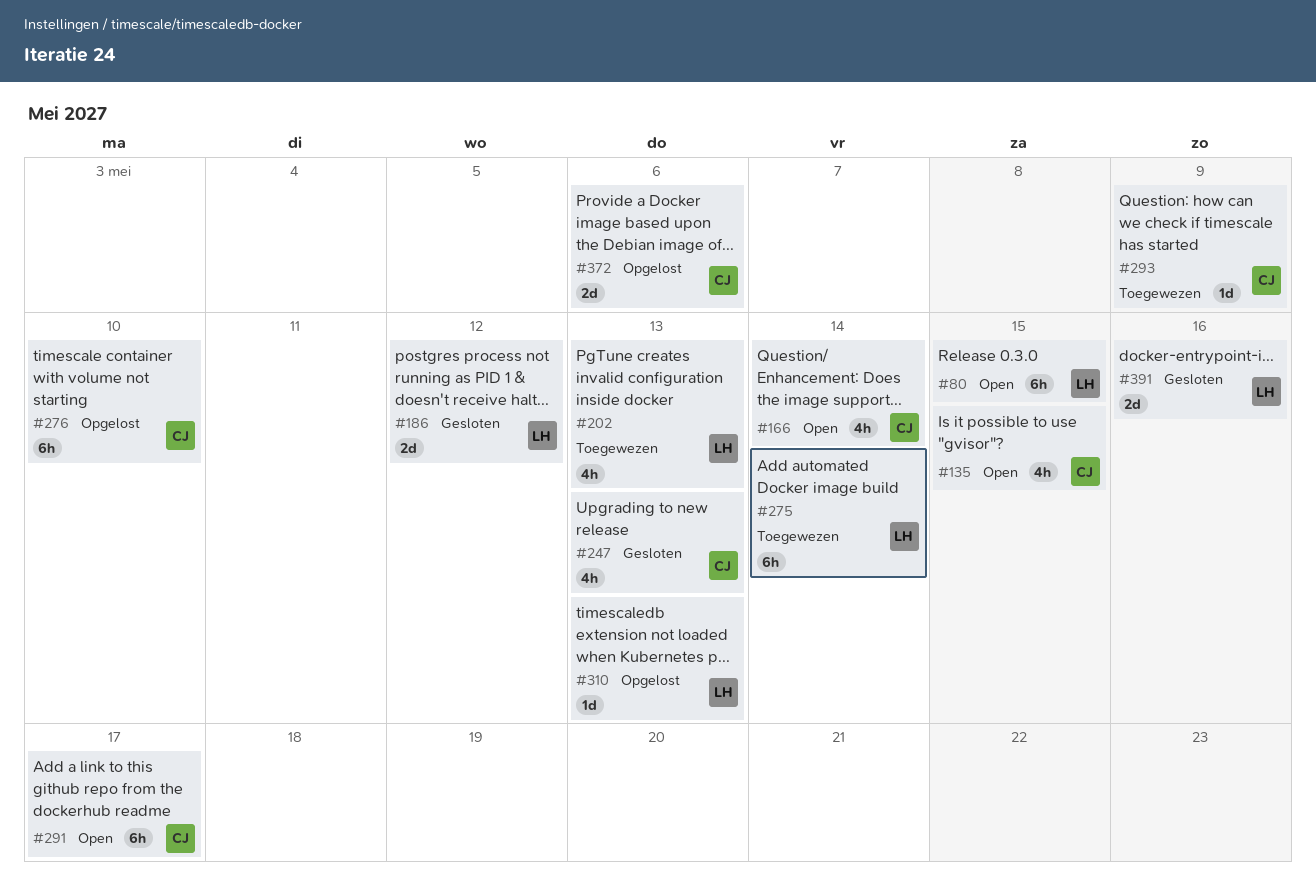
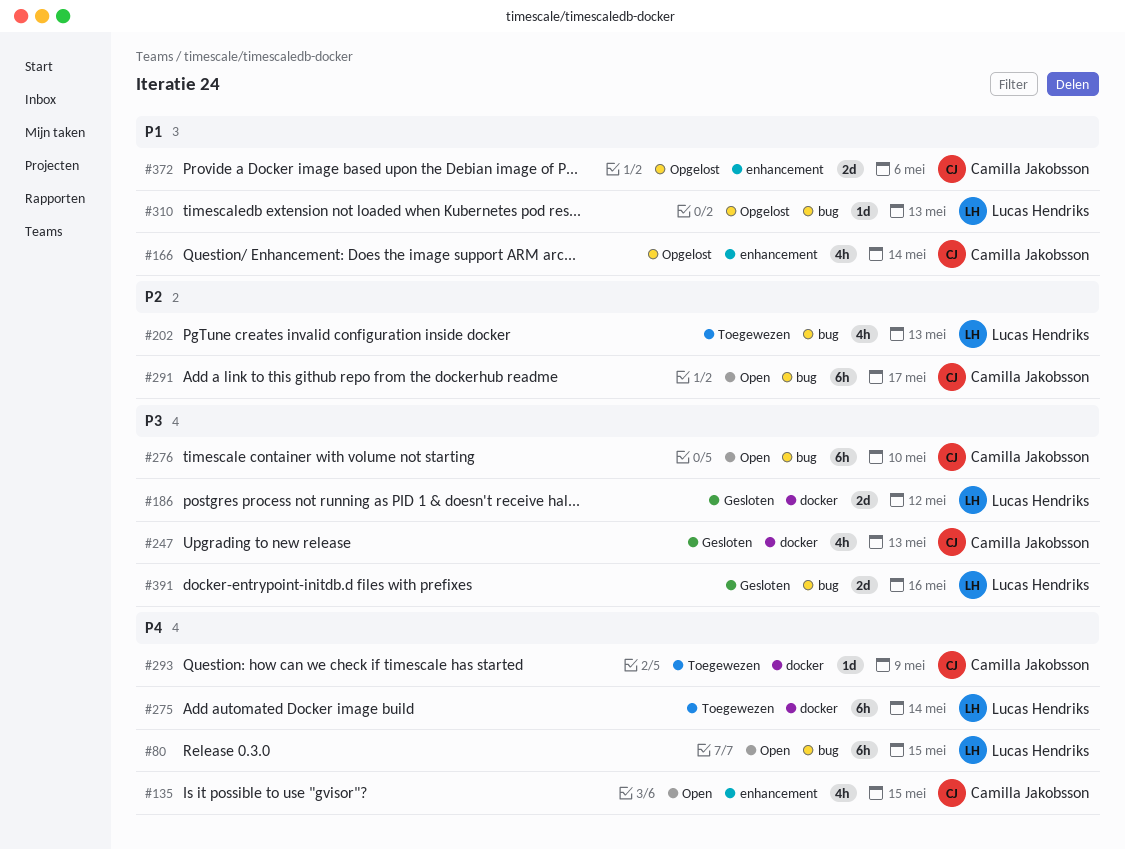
#166, status: Open -> Opgelost
#276, status: Opgelost -> Open

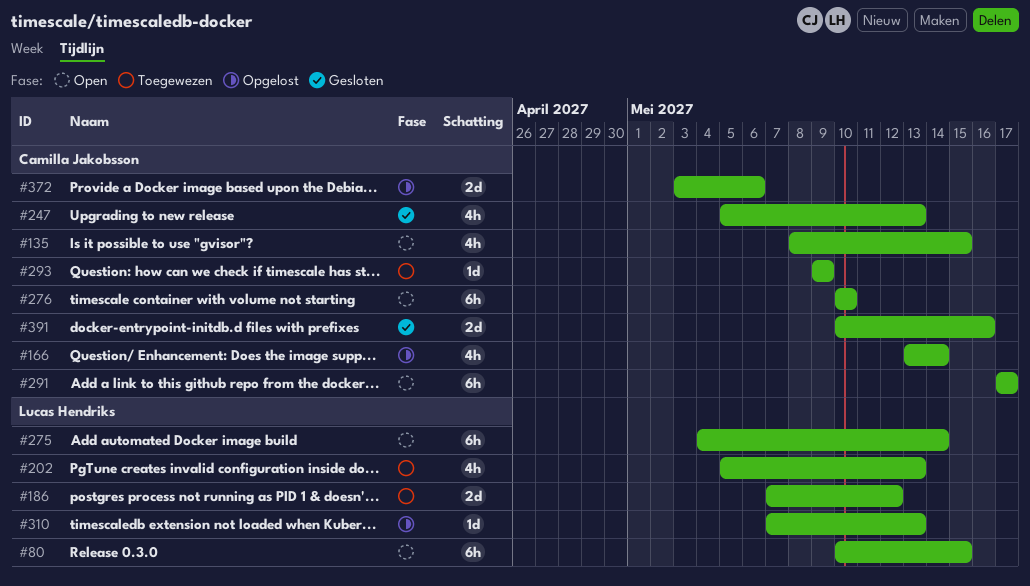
#186, status: Gesloten -> Toegewezen
#275, status: Toegewezen -> Open
#391, owner: Lucas Hendriks -> Camilla Jakobsson

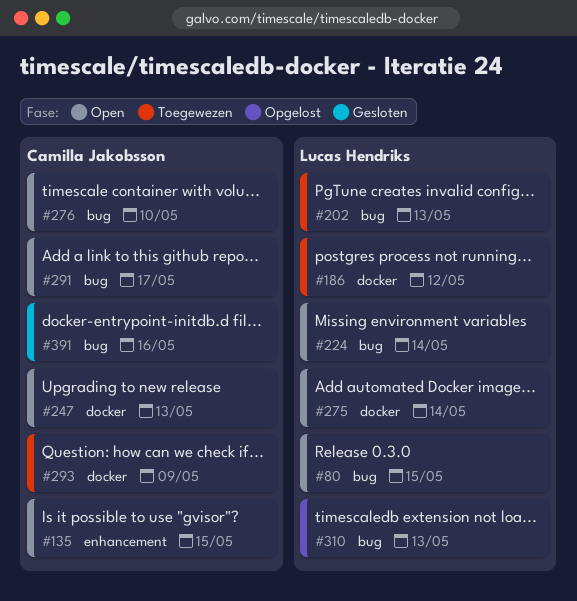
#166: present -> none
#224: none -> present
#247, status: Gesloten -> Open
#372: present -> none

